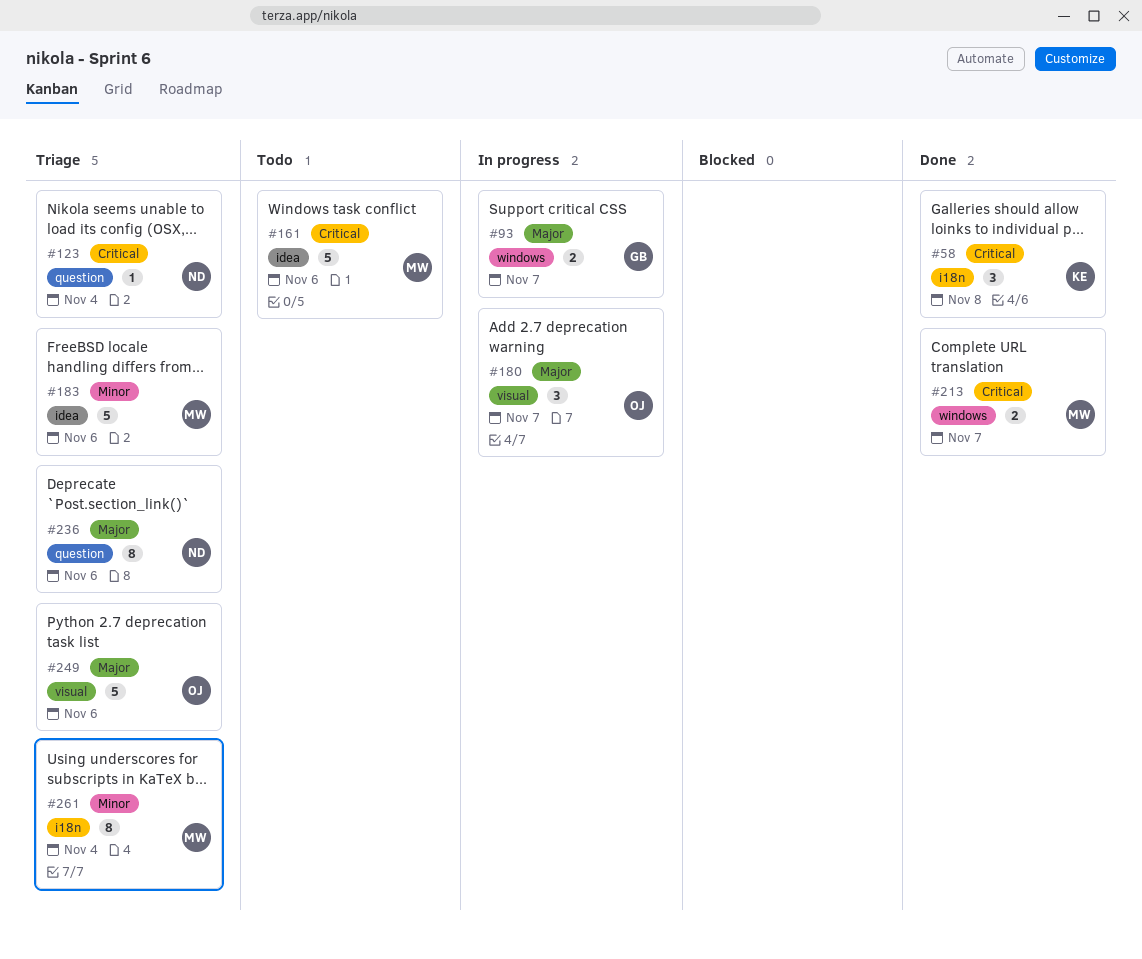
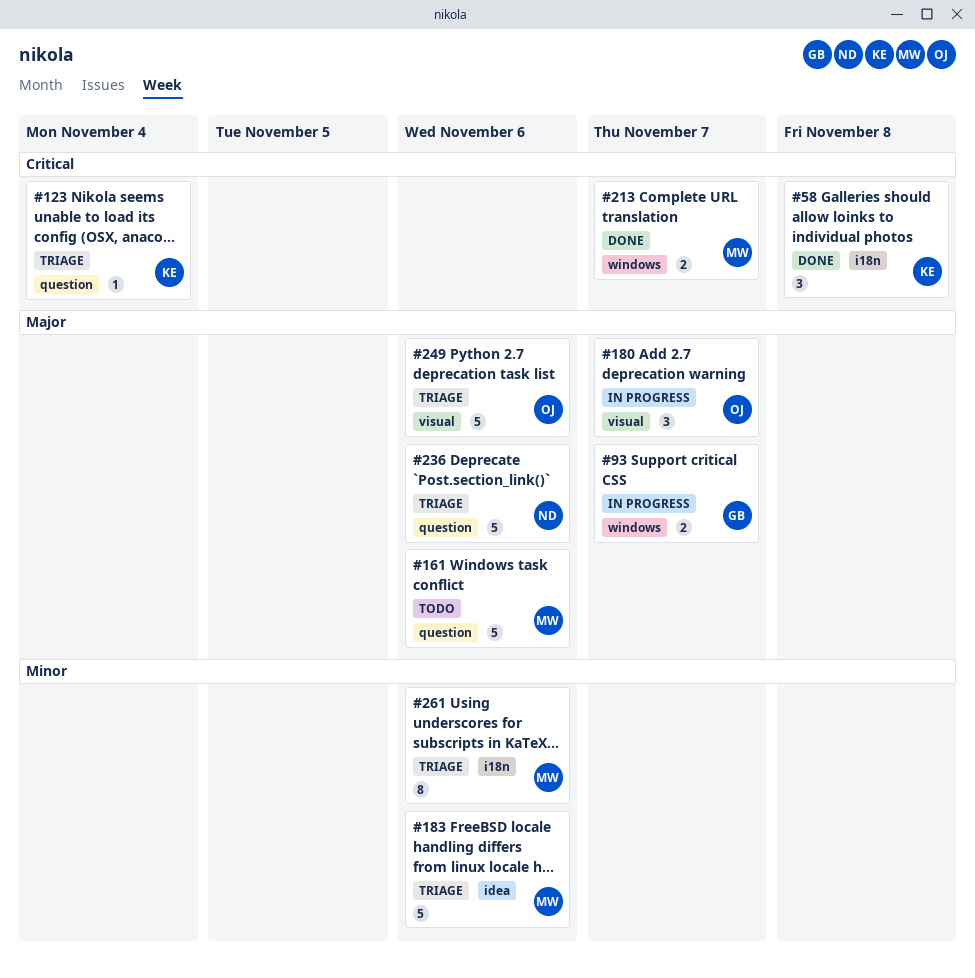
#123, owner: ND -> KE
#161, priority: Critical -> Major
#161, label: idea -> question
#236, estimate: 8 -> 5
#261, due: Nov 4 -> Nov 6

